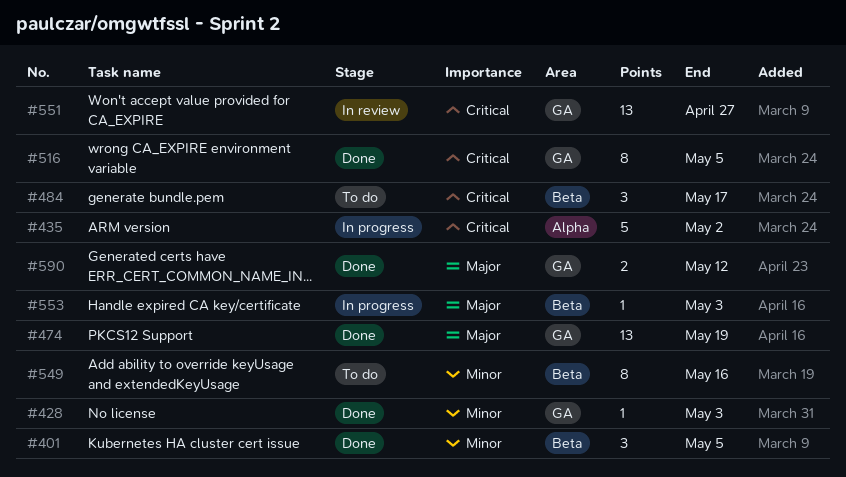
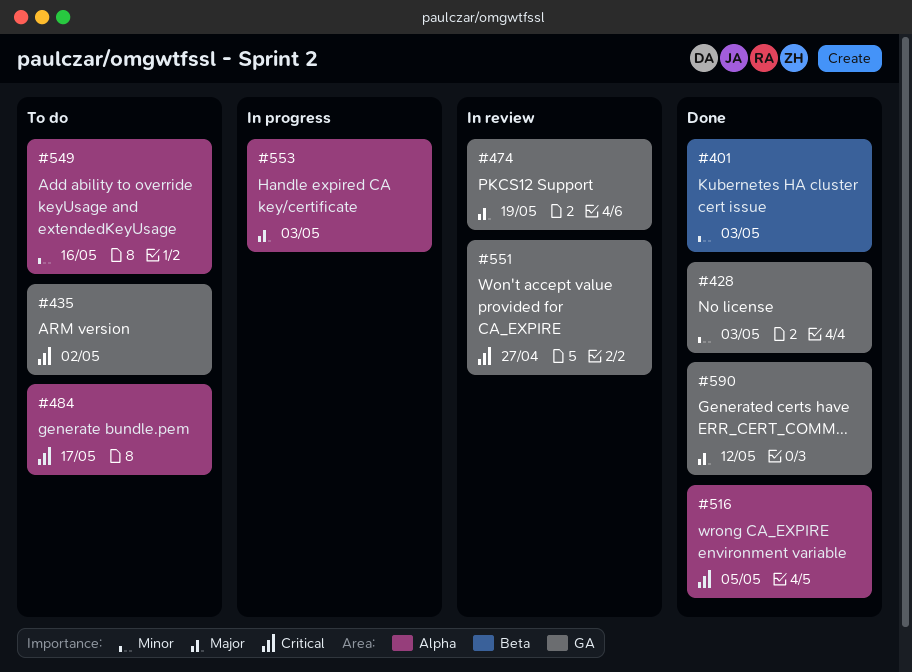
#401, due: May 5 -> May 3
#435, status: In progress -> To do
#435, label: Alpha -> GA
#474, status: Done -> In review
#484, label: Beta -> Alpha
#516, label: GA -> Alpha
#549, label: Beta -> Alpha
#553, label: Beta -> Alpha

